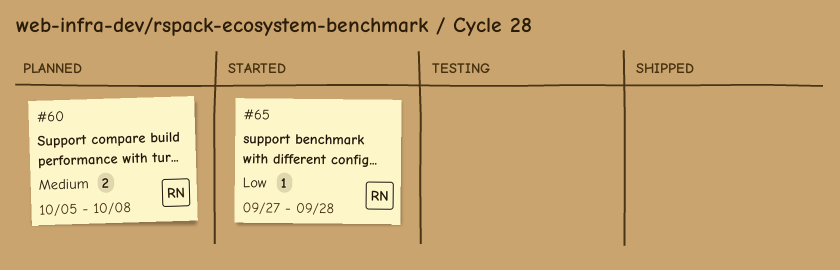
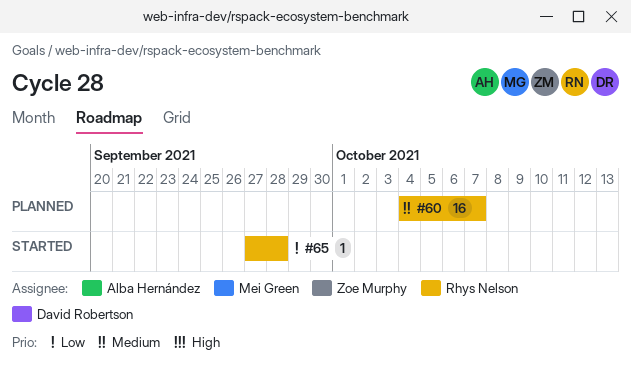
#60, estimate: 2 -> 16
#60, start: Oct 5 -> Oct 4
#60, due: Oct 8 -> Oct 7

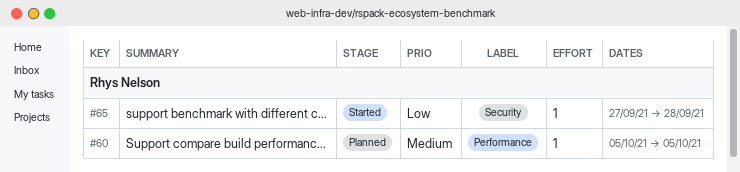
#60, estimate: 16 -> 1
#60, start: Oct 4 -> Oct 5
#60, due: Oct 7 -> Oct 5

